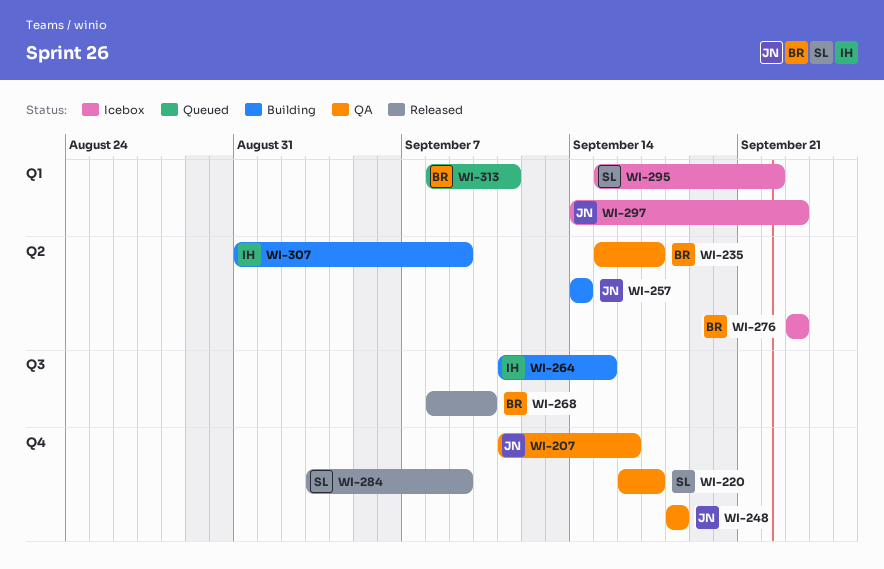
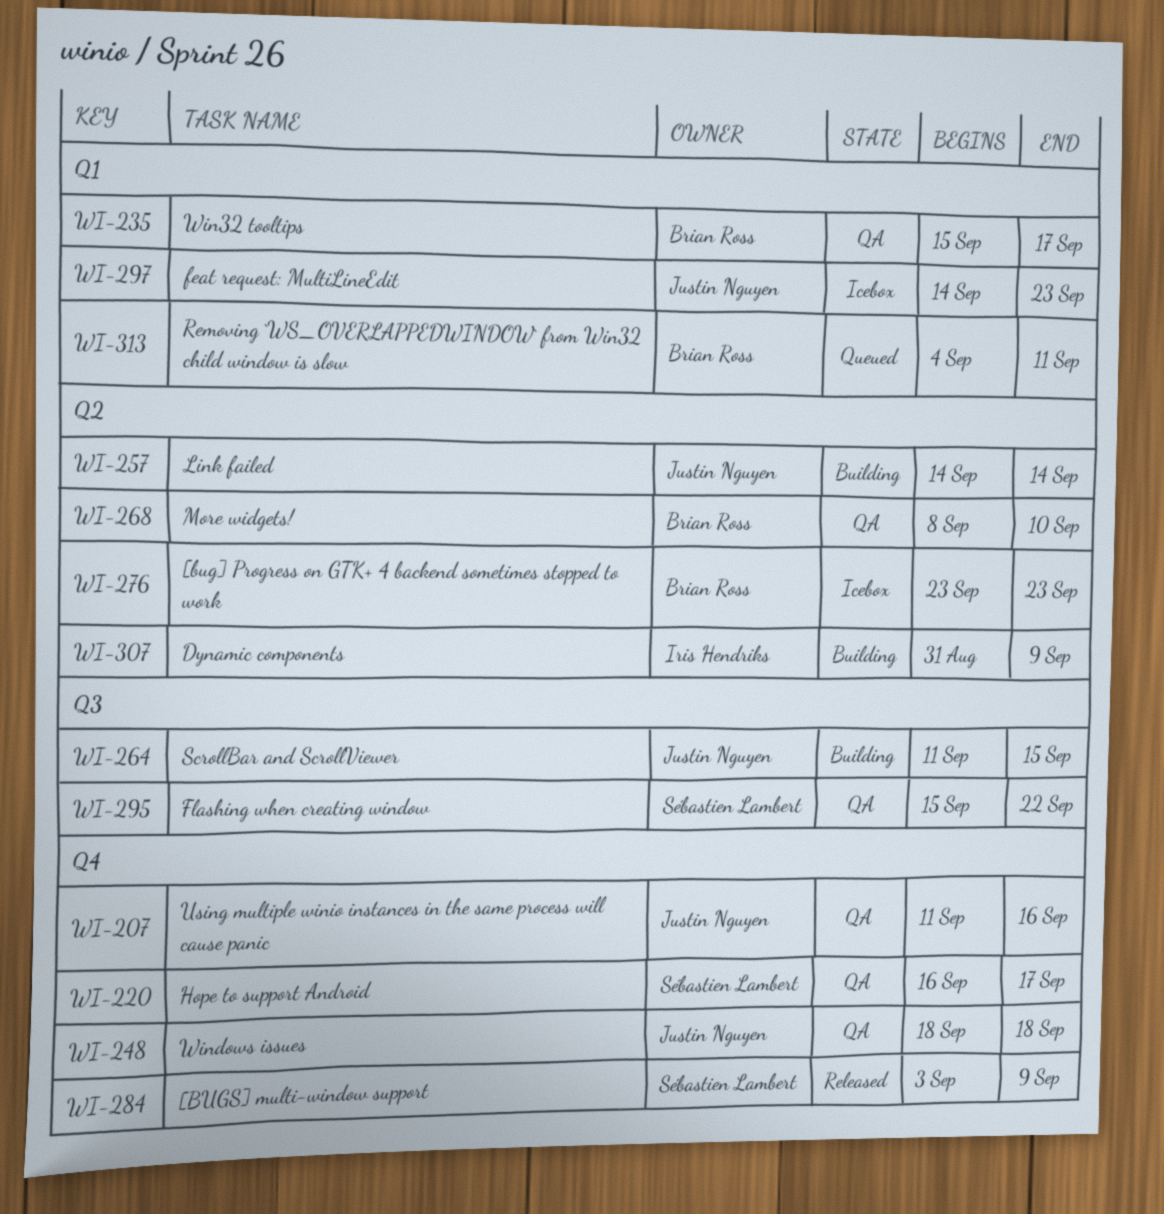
WI-235, label: Q2 -> Q1
WI-264, owner: Iris Hendriks -> Justin Nguyen
WI-268, status: Released -> QA
WI-268, label: Q3 -> Q2
WI-295, status: Icebox -> QA
WI-295, label: Q1 -> Q3
WI-313, start: Sep 8 -> Sep 4

